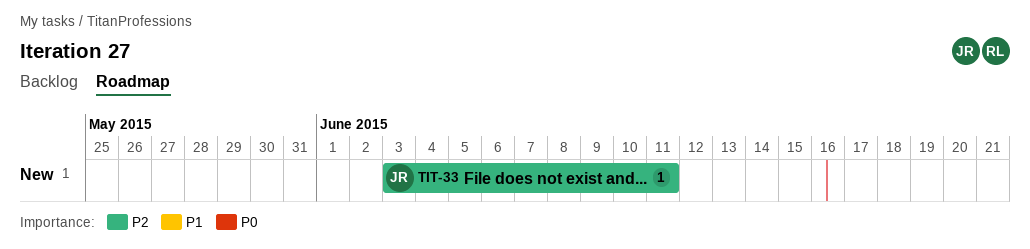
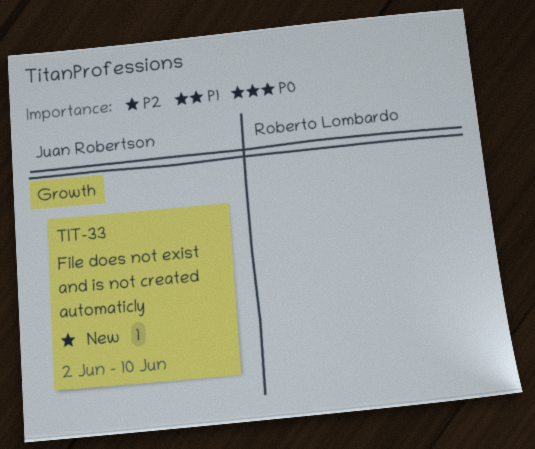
TIT-33, start: Jun 3 -> Jun 2
TIT-33, due: Jun 11 -> Jun 10

